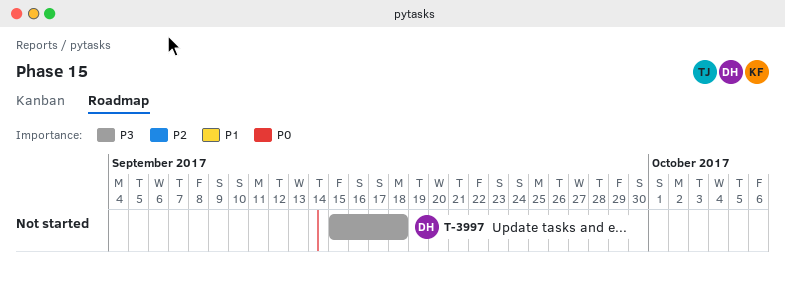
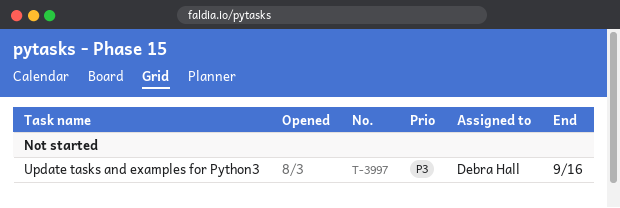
T-3997, due: Sep 18 -> Sep 16

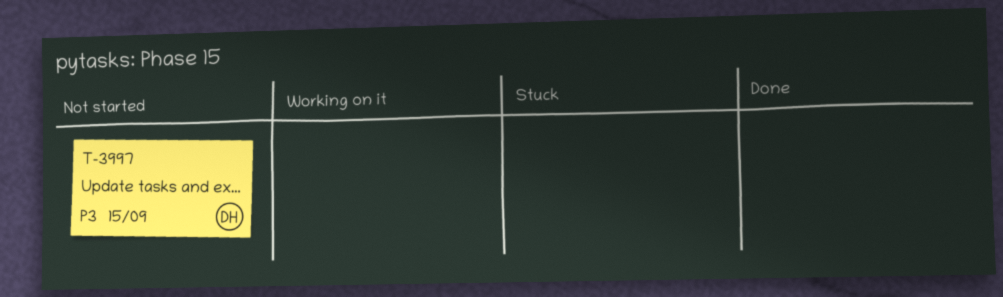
T-3997, due: Sep 16 -> Sep 15

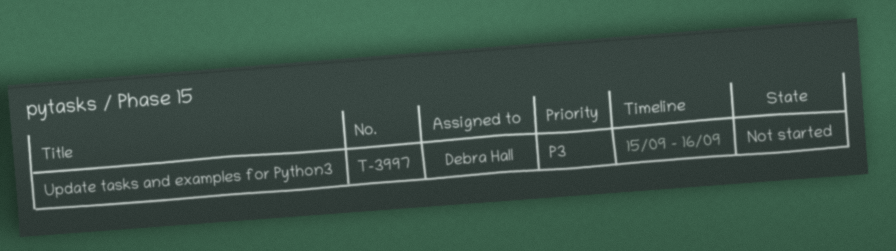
T-3997, due: Sep 15 -> Sep 16

